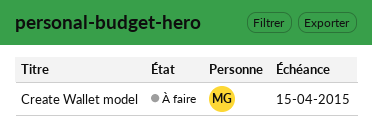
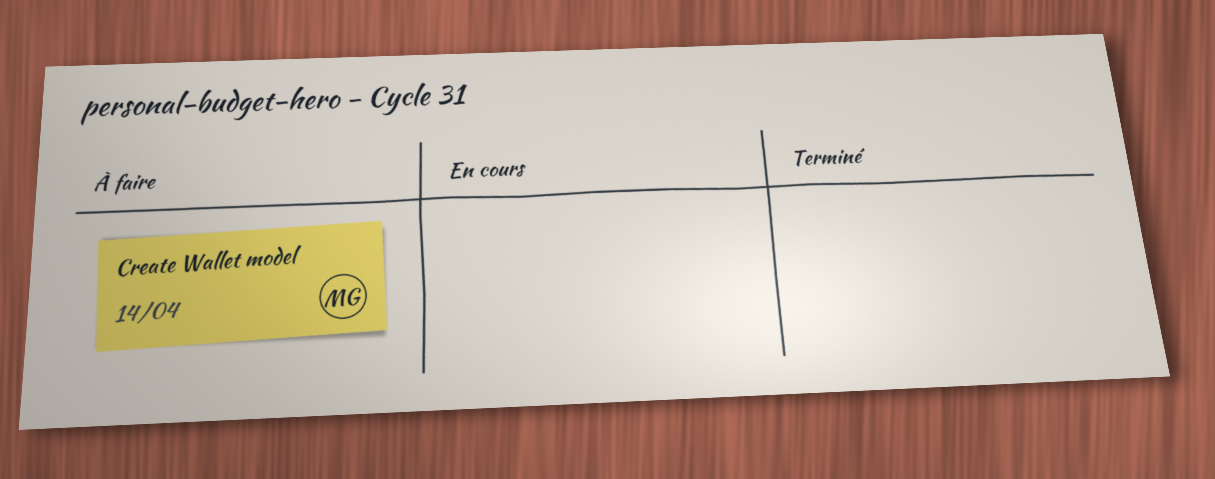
Create Wallet model, due: Apr 15 -> Apr 14

